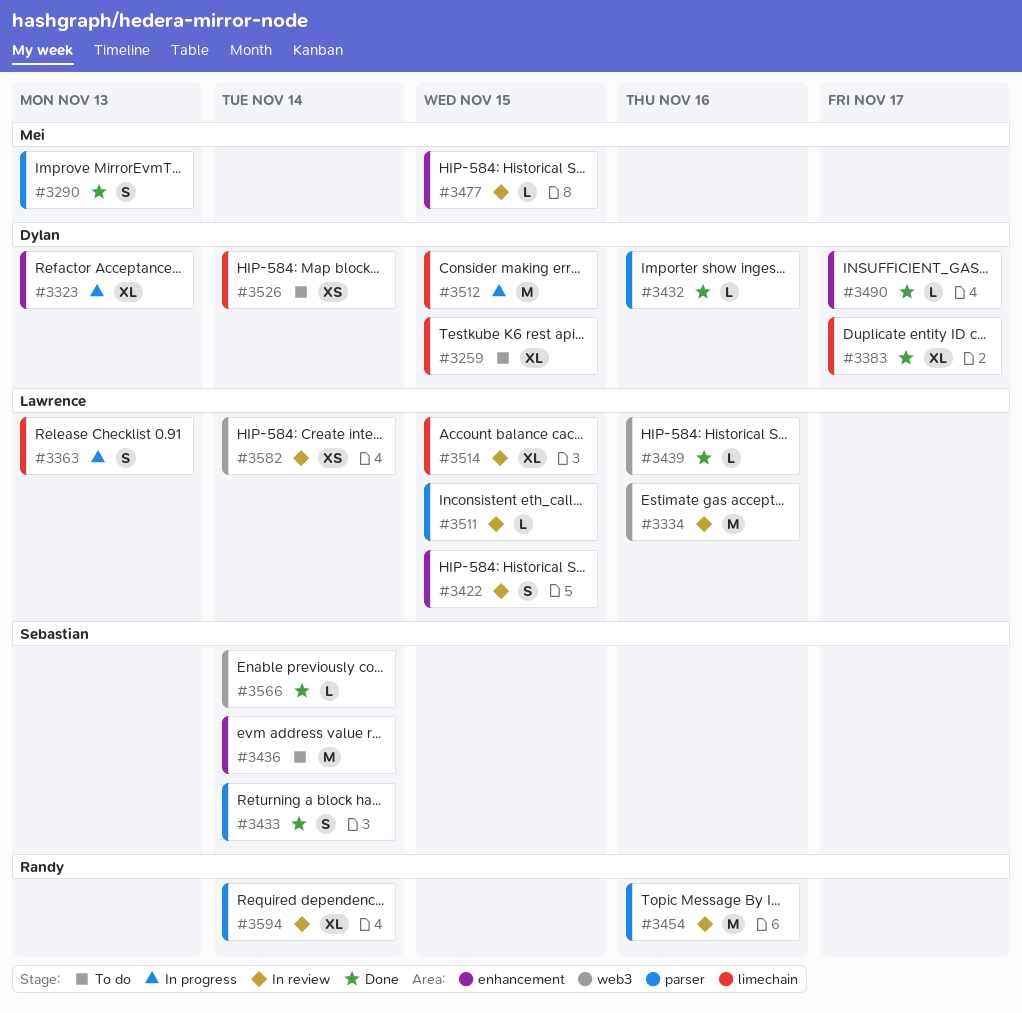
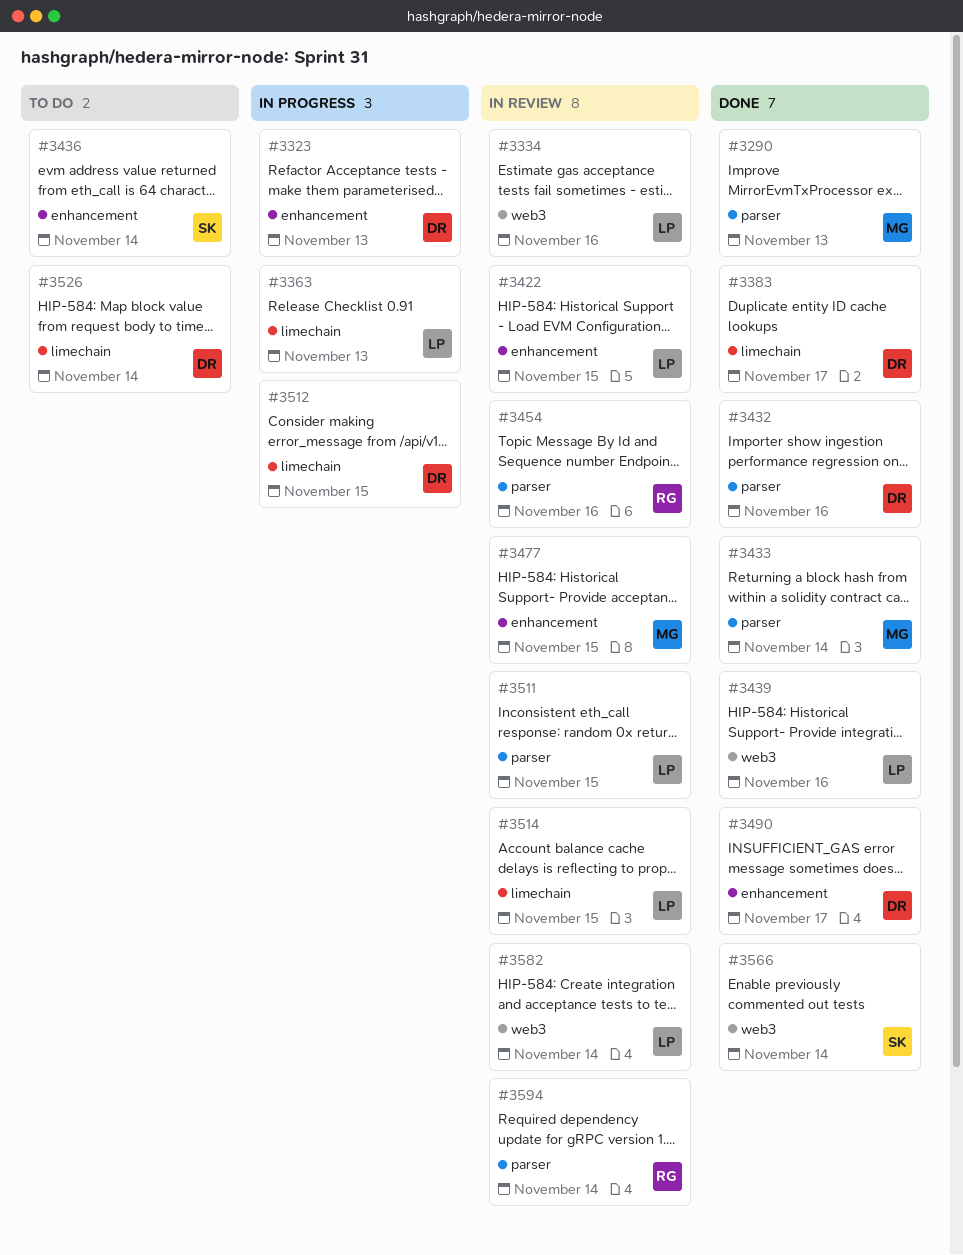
#3259: present -> none
#3433, owner: Sebastian -> Mei

